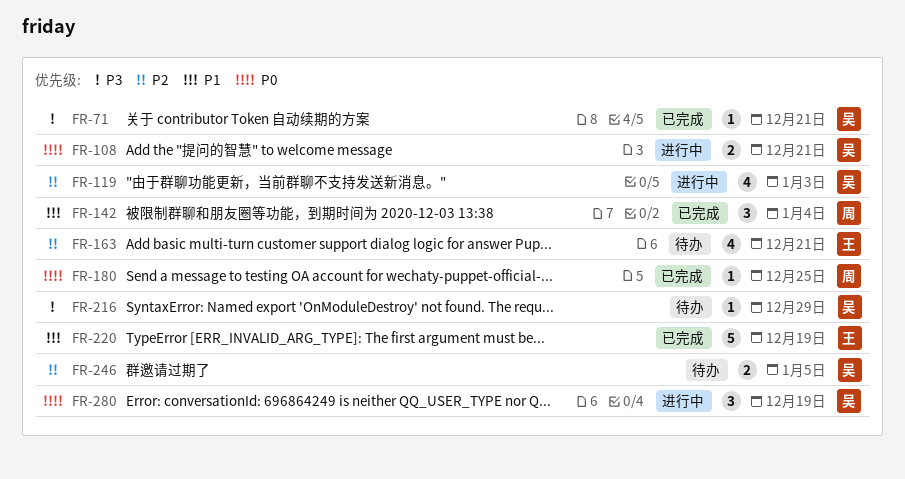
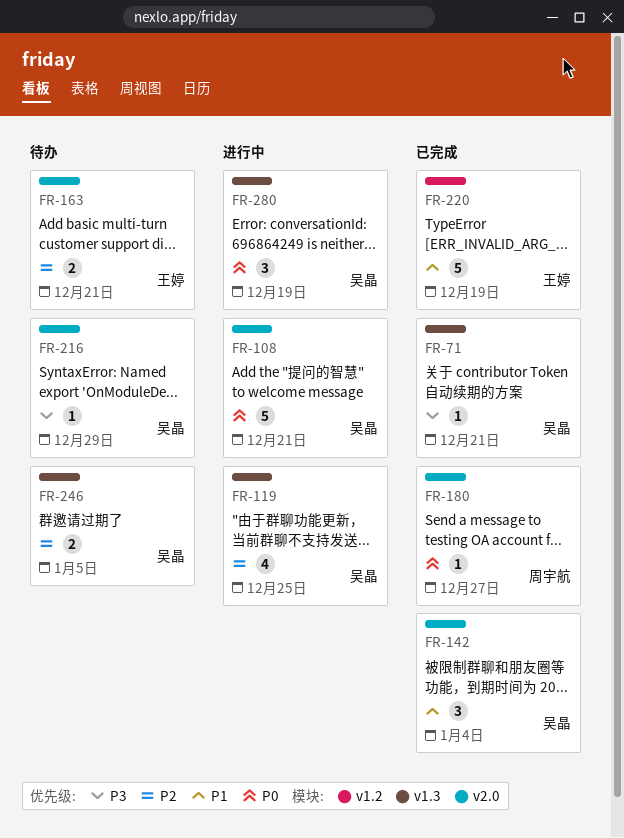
FR-108, estimate: 2 -> 5
FR-119, due: Jan 3 -> Dec 25
FR-142, owner: 周宇航 -> 吴晶
FR-163, estimate: 4 -> 2
FR-180, due: Dec 25 -> Dec 27

